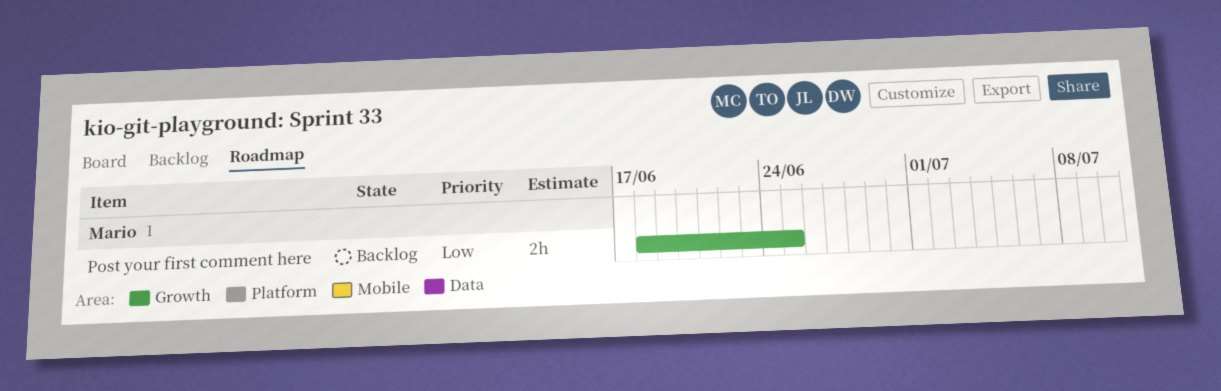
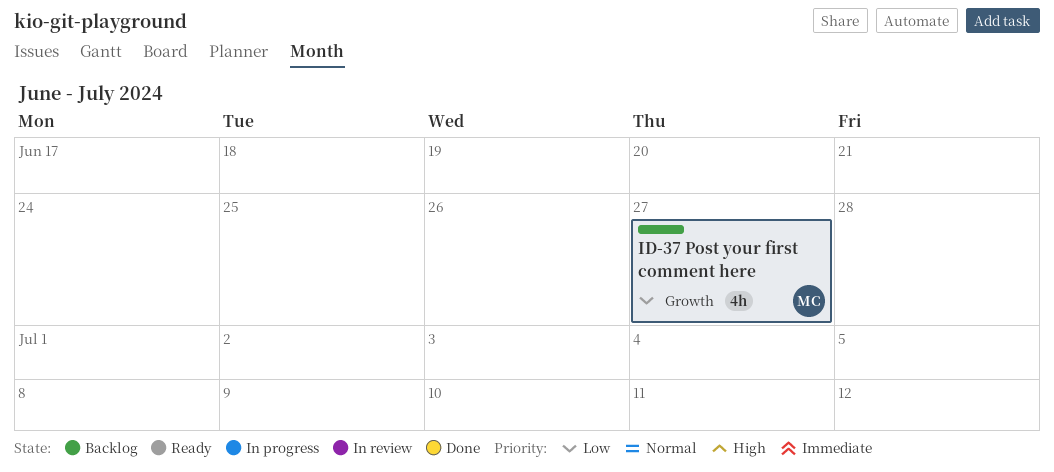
Post your first comment here, estimate: 2h -> 4h
Post your first comment here, due: Jun 25 -> Jun 27

